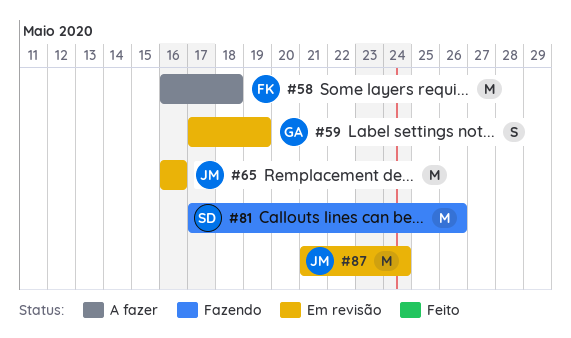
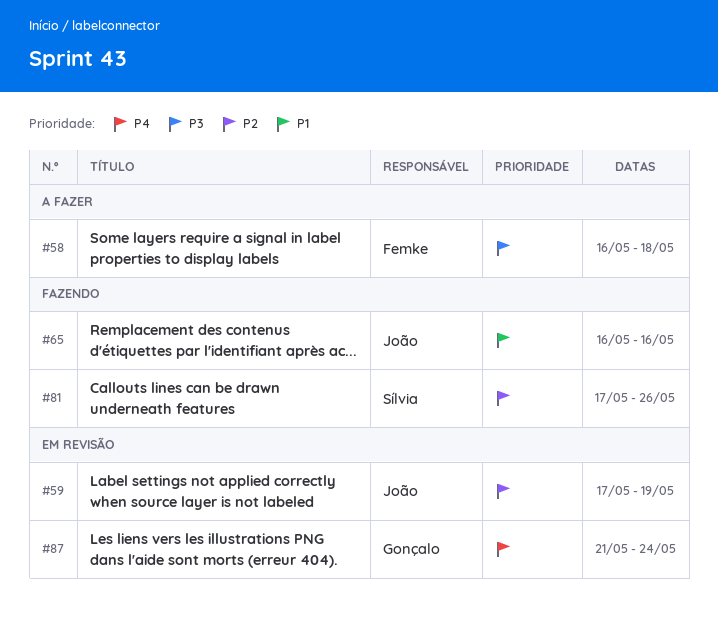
#59, owner: Gonçalo -> João
#65, status: Em revisão -> Fazendo
#87, owner: João -> Gonçalo

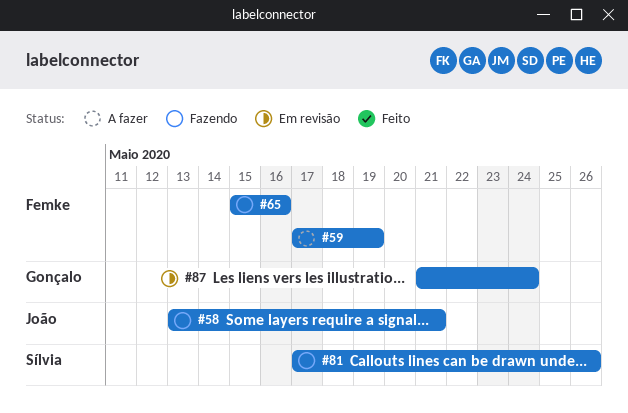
#58, status: A fazer -> Fazendo
#58, owner: Femke -> João
#58, start: May 16 -> May 13
#58, due: May 18 -> May 21
#59, status: Em revisão -> A fazer
#59, owner: João -> Femke
#65, owner: João -> Femke
#65, start: May 16 -> May 15

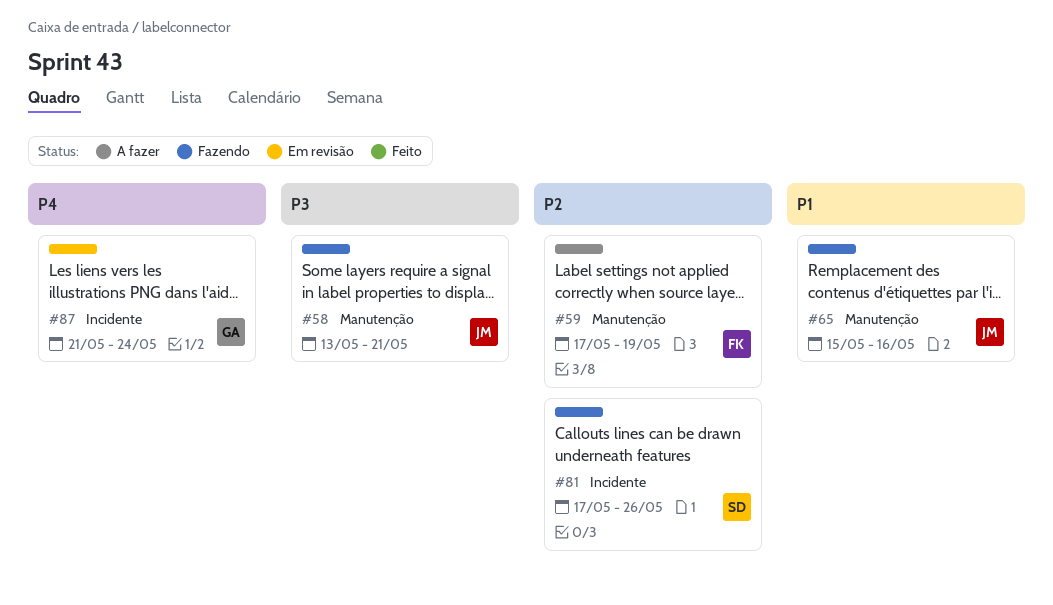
#65, owner: Femke -> João

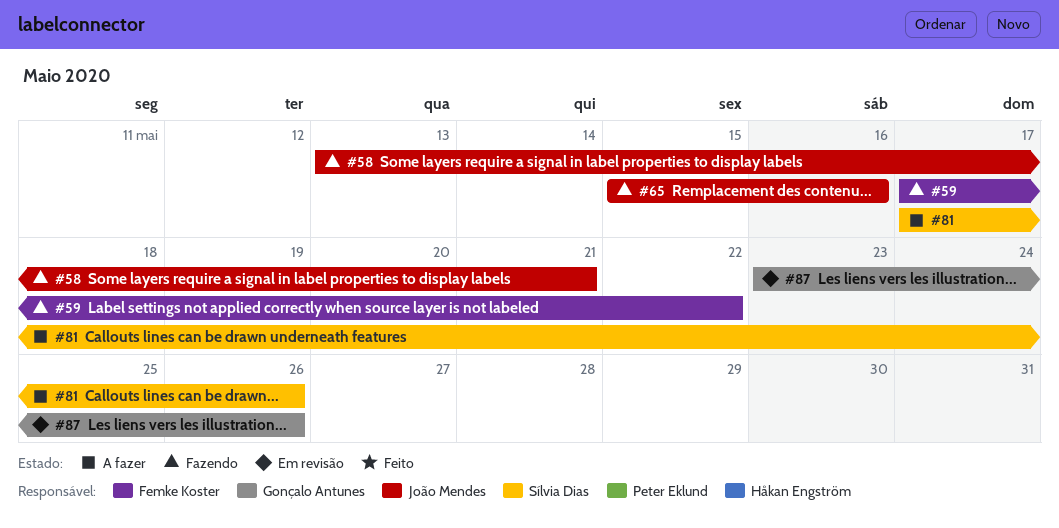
#59, status: A fazer -> Fazendo
#59, due: May 19 -> May 22
#81, status: Fazendo -> A fazer
#87, start: May 21 -> May 23
#87, due: May 24 -> May 26

